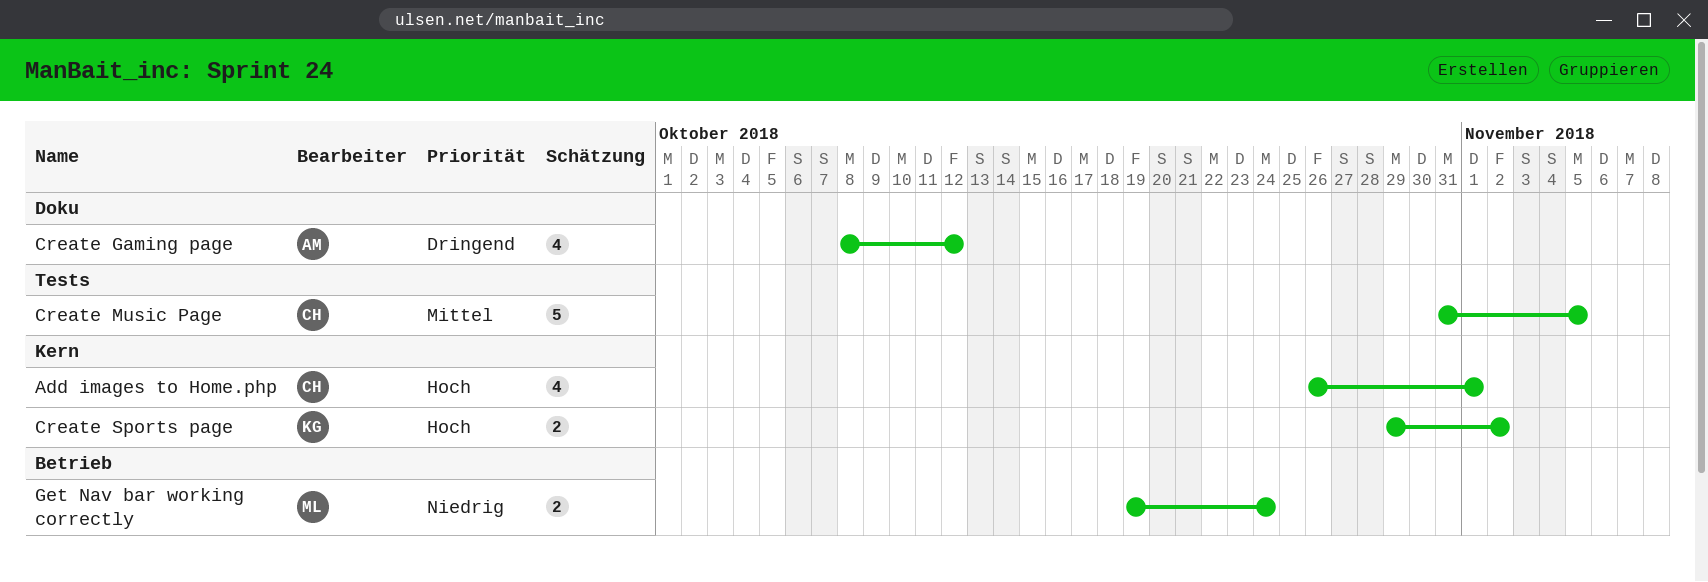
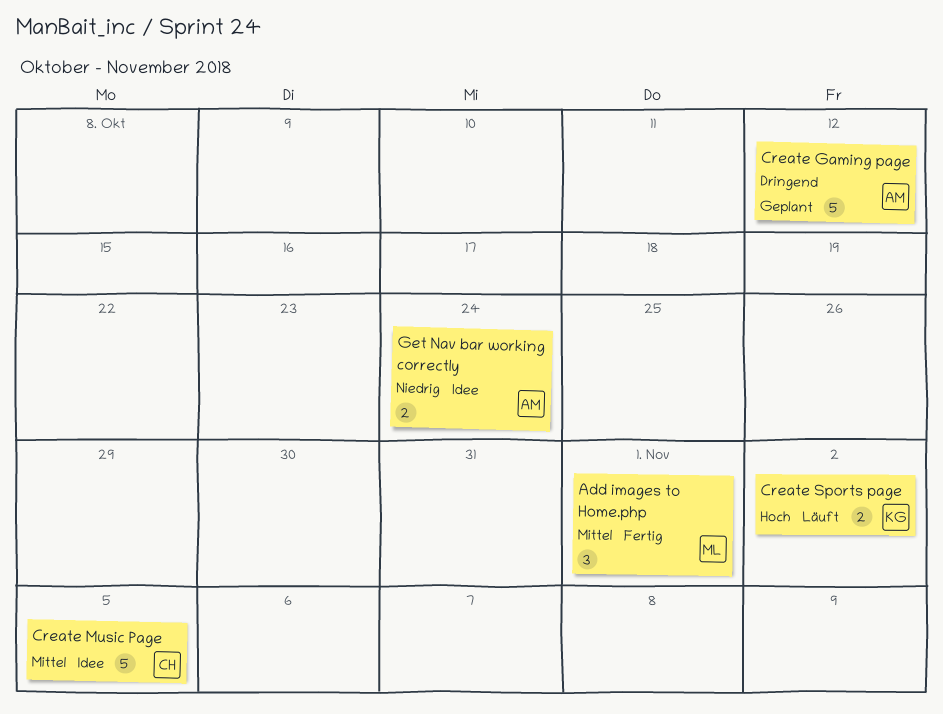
Add images to Home.php, owner: CH -> ML
Add images to Home.php, priority: Hoch -> Mittel
Add images to Home.php, estimate: 4 -> 3
Create Gaming page, estimate: 4 -> 5
Get Nav bar working correctly, owner: ML -> AM

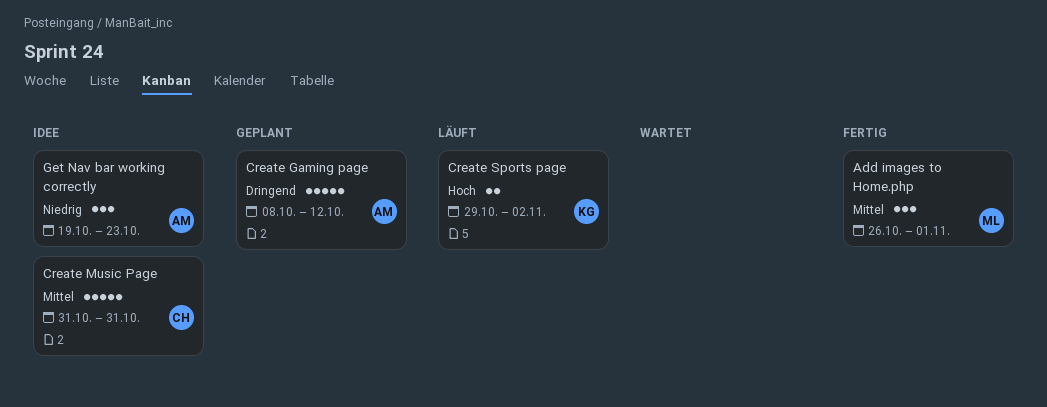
Create Music Page, due: Nov 5 -> Oct 31
Get Nav bar working correctly, estimate: 2 -> 3
Get Nav bar working correctly, due: Oct 24 -> Oct 23

